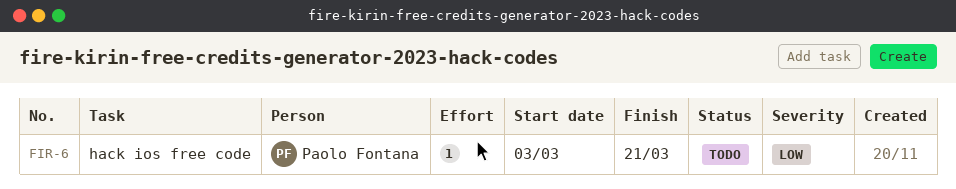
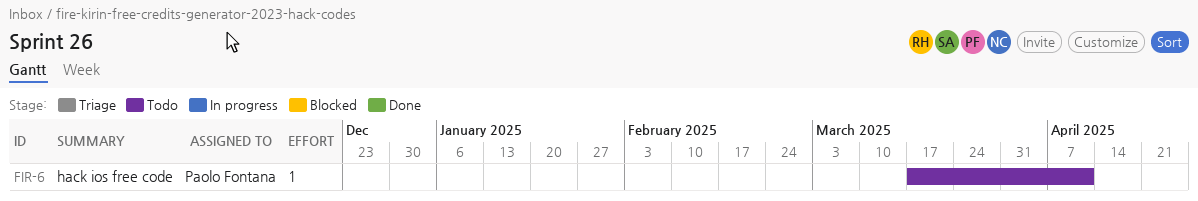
FIR-6, start: Mar 3 -> Mar 17
FIR-6, due: Mar 21 -> Apr 11

